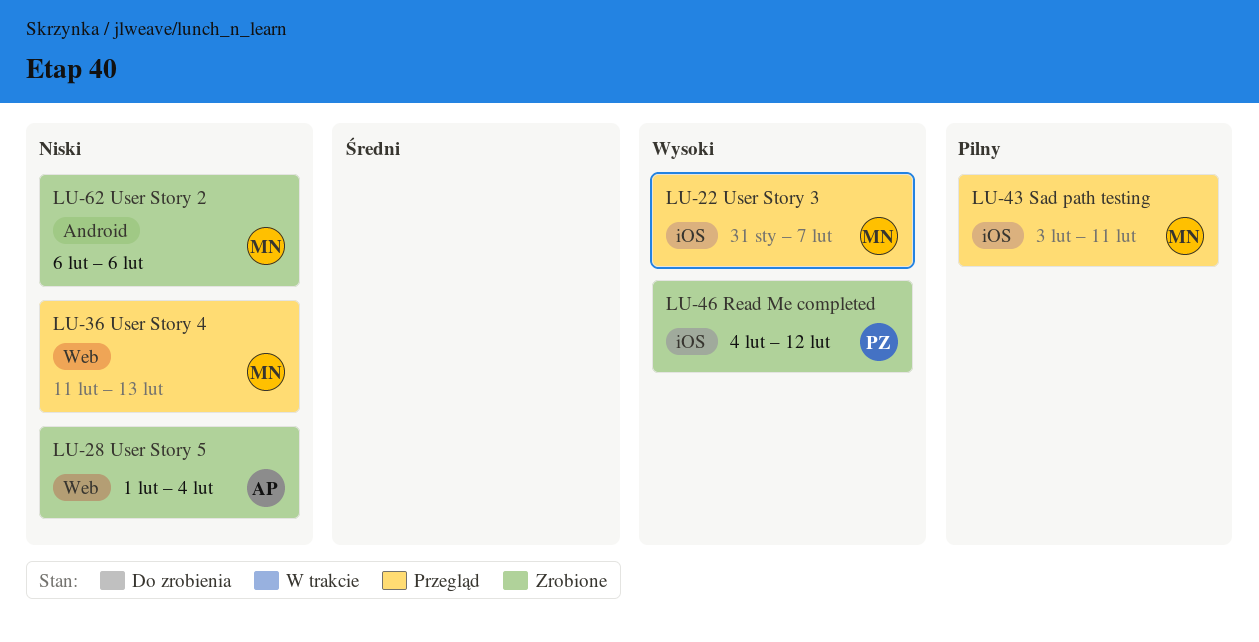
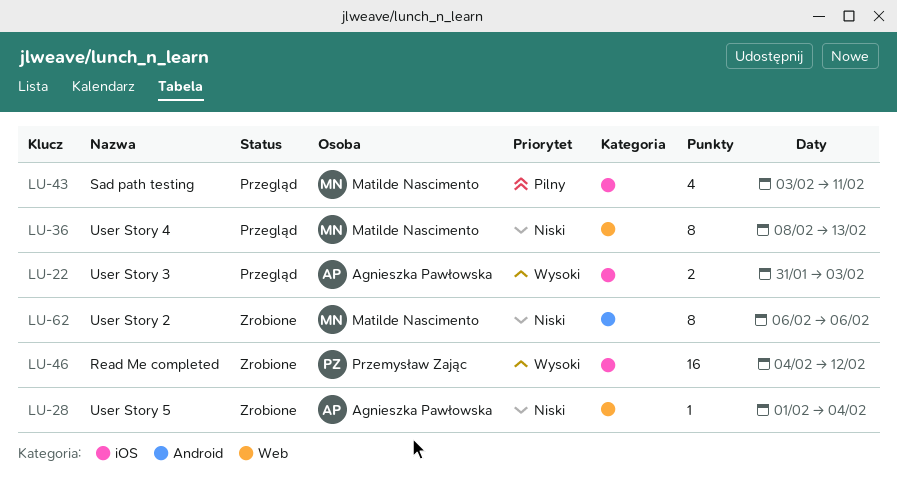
LU-22, owner: Matilde Nascimento -> Agnieszka Pawłowska
LU-22, due: Feb 7 -> Feb 3
LU-36, start: Feb 11 -> Feb 8

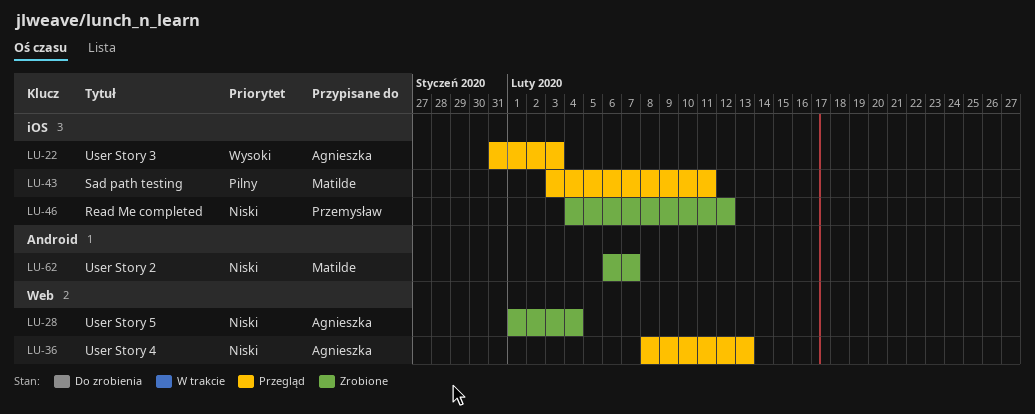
LU-36, owner: Matilde Nascimento -> Agnieszka Pawłowska
LU-46, priority: Wysoki -> Niski
LU-62, due: Feb 6 -> Feb 7

